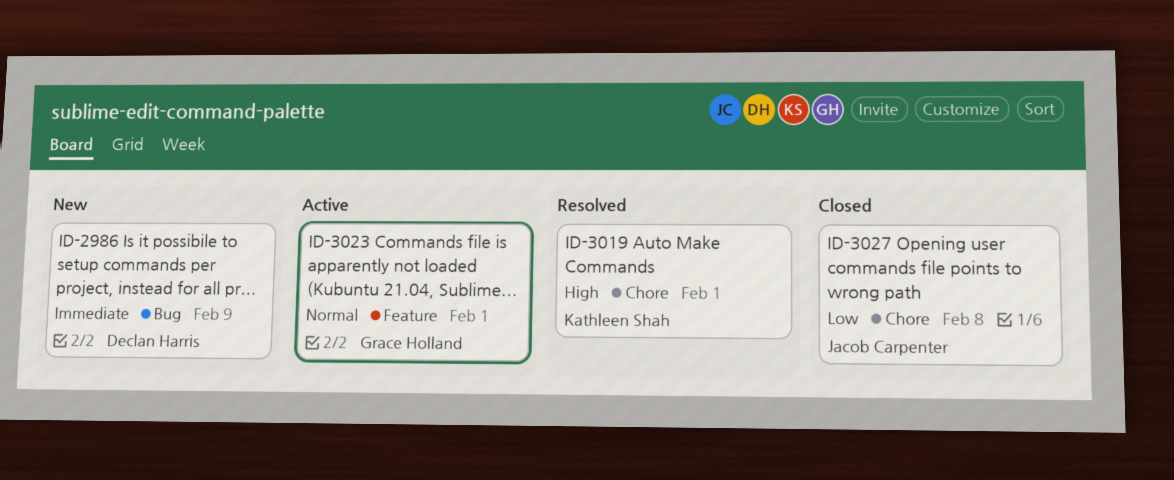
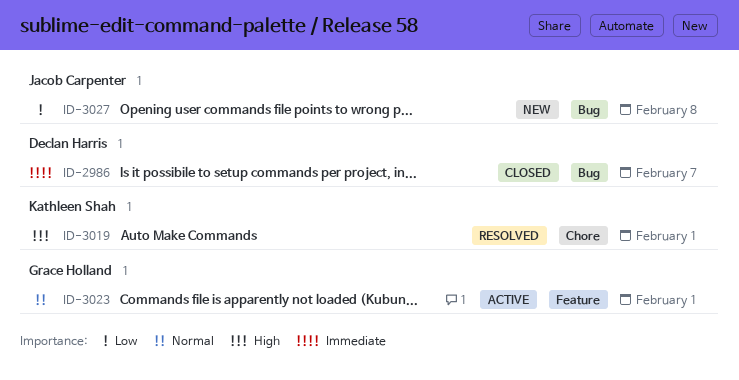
ID-2986, status: New -> Closed
ID-2986, due: Feb 9 -> Feb 7
ID-3027, status: Closed -> New
ID-3027, label: Chore -> Bug

